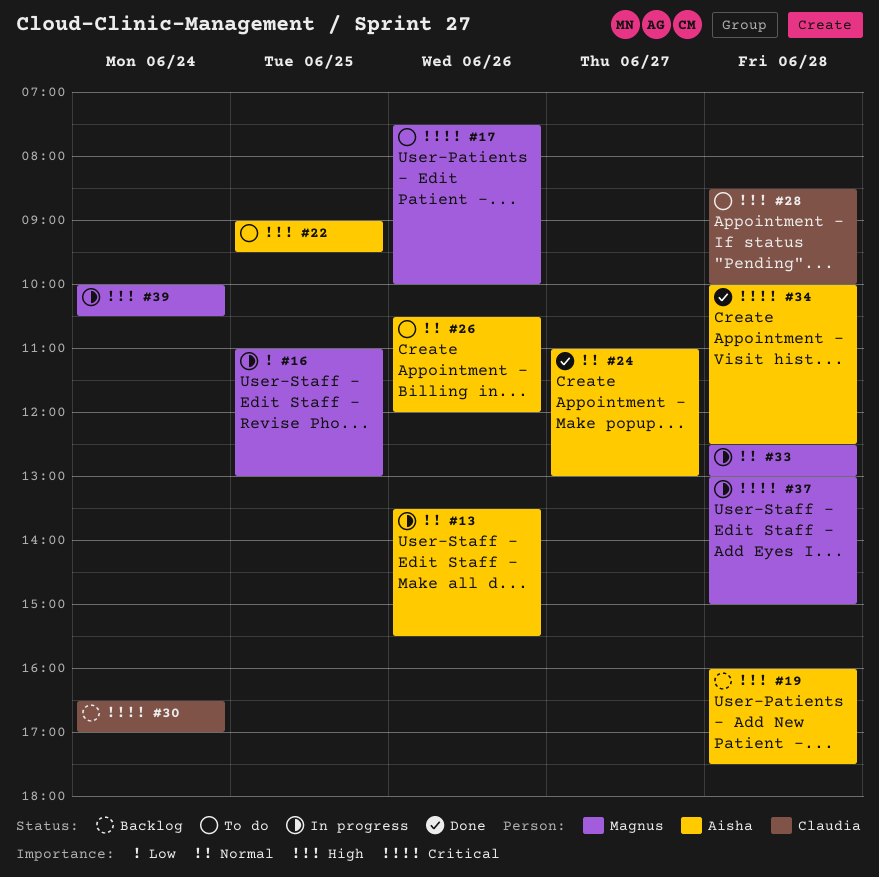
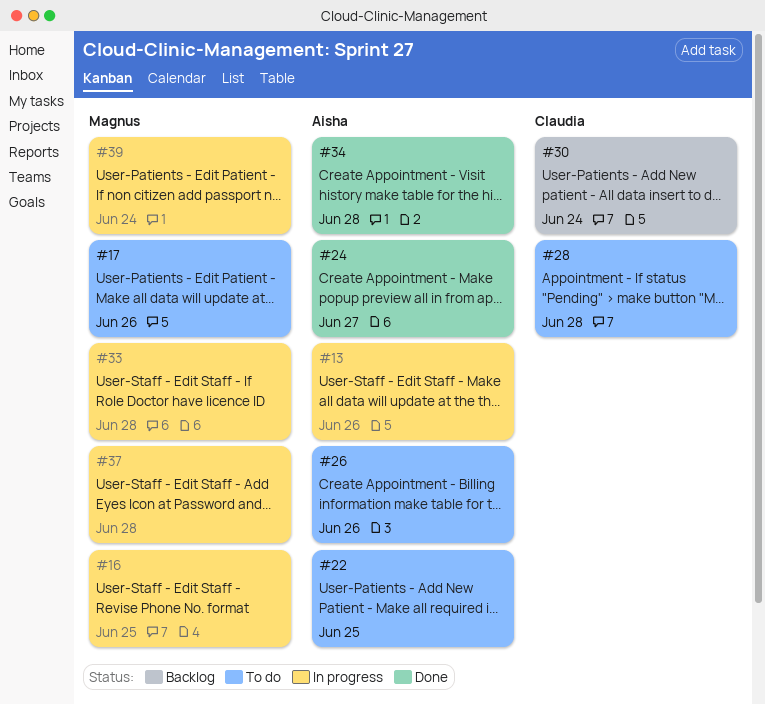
#19: present -> none

